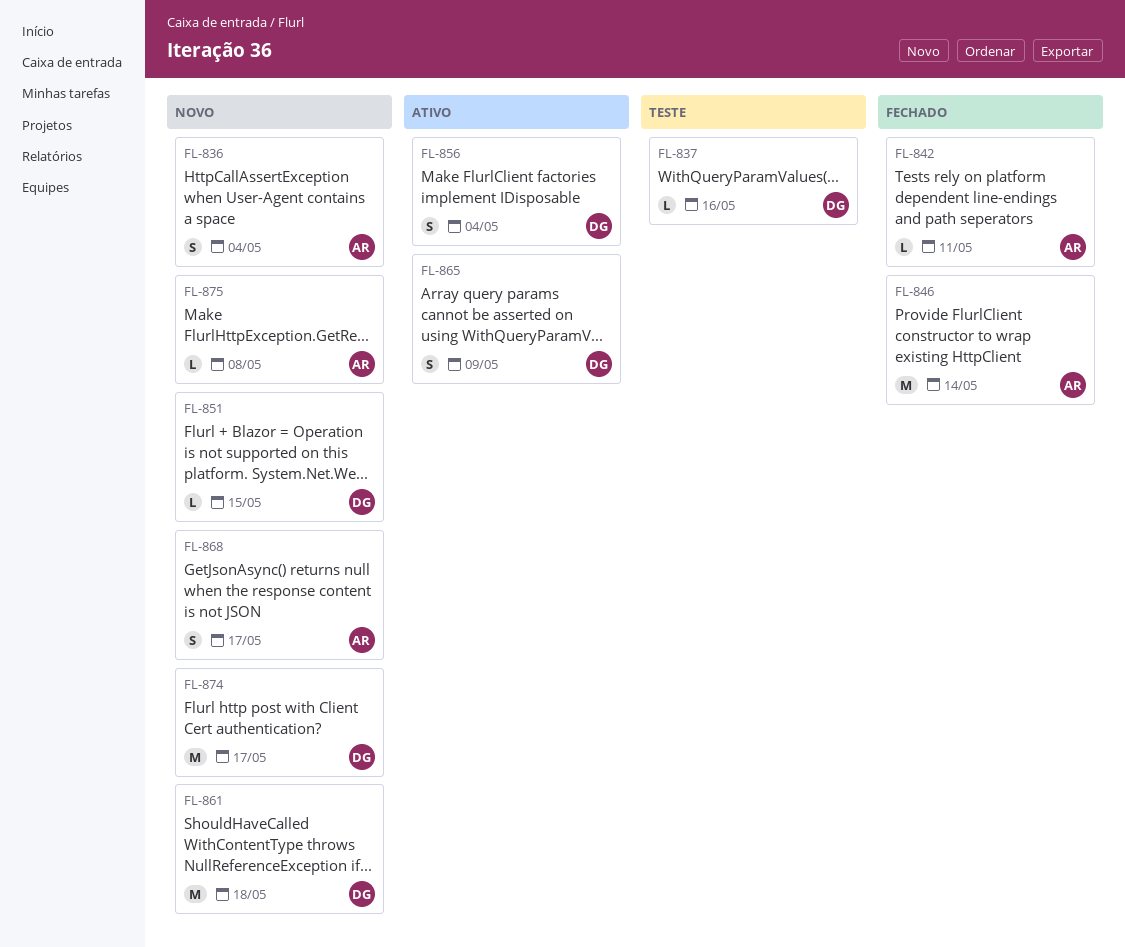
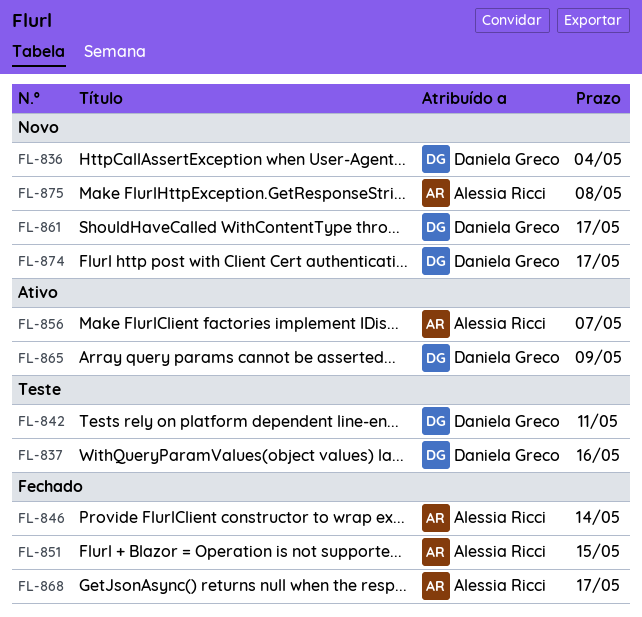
FL-836, owner: Alessia Ricci -> Daniela Greco
FL-842, status: Fechado -> Teste
FL-842, owner: Alessia Ricci -> Daniela Greco
FL-851, status: Novo -> Fechado
FL-851, owner: Daniela Greco -> Alessia Ricci
FL-856, owner: Daniela Greco -> Alessia Ricci
FL-856, due: May 4 -> May 7
FL-861, due: May 18 -> May 17
FL-868, status: Novo -> Fechado

